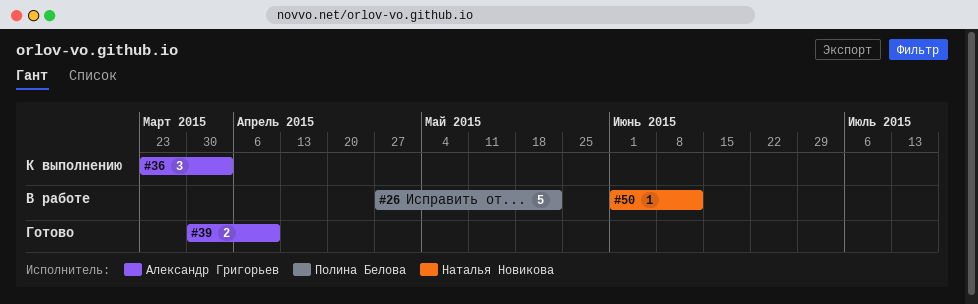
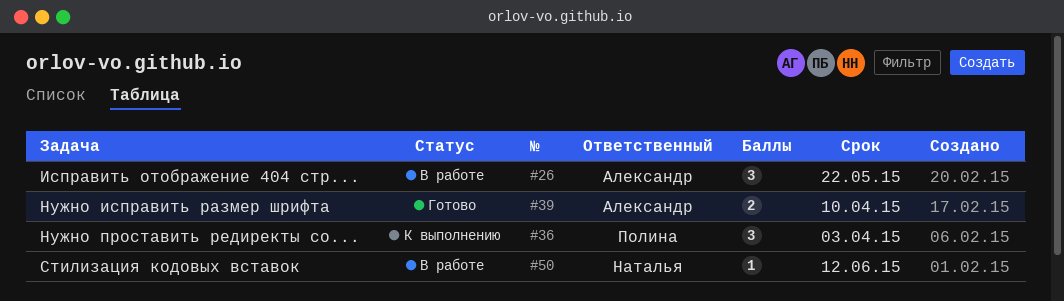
#26, owner: Полина Белова -> Александр Григорьев
#26, estimate: 5 -> 3
#36, owner: Александр Григорьев -> Полина Белова

